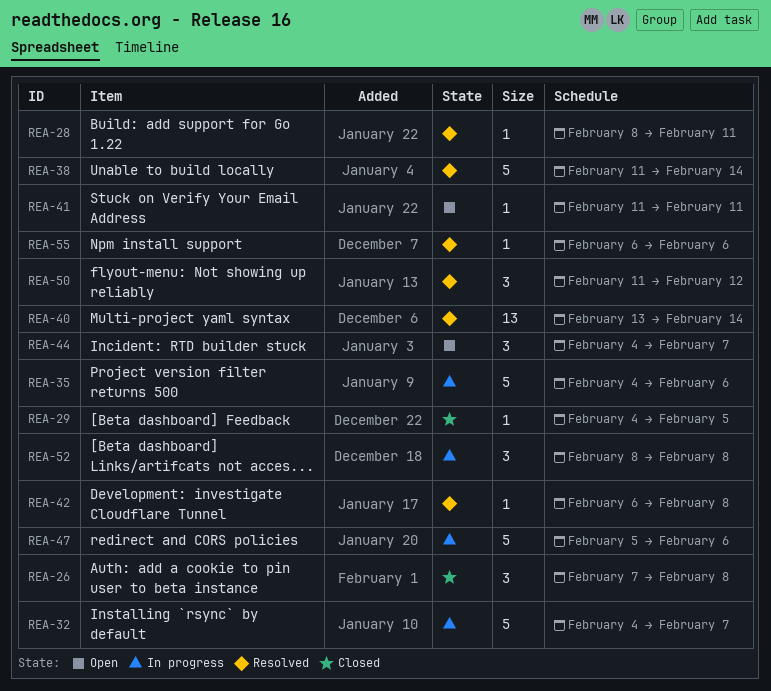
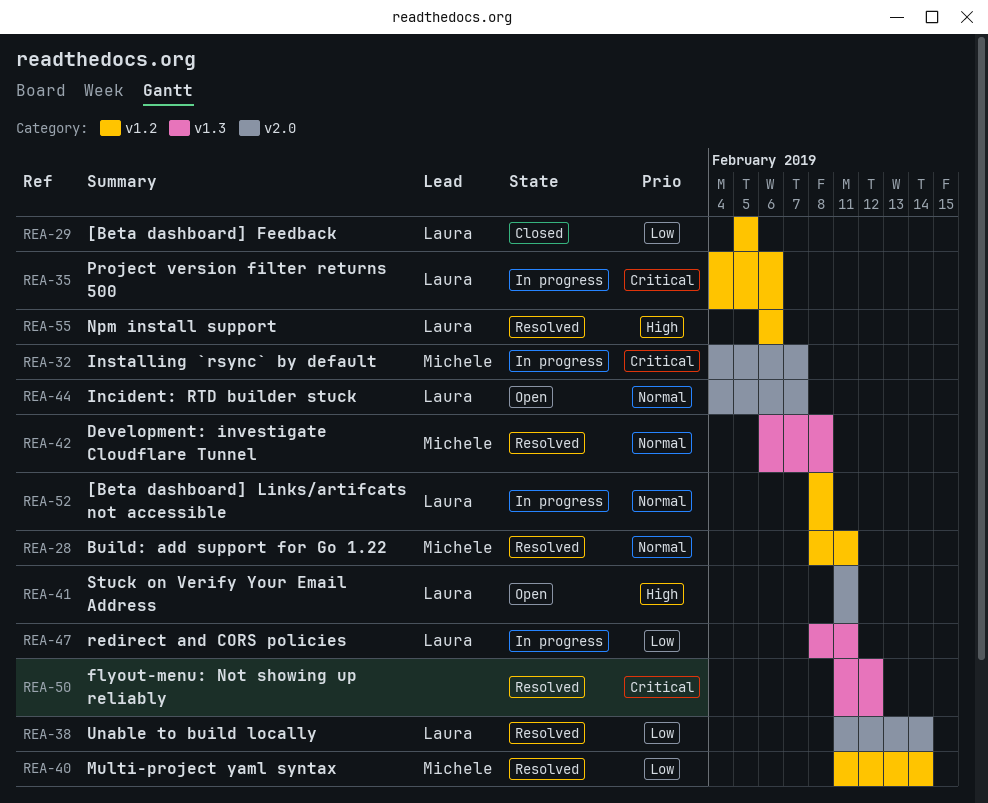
REA-26: present -> none
REA-29, start: Feb 4 -> Feb 5
REA-40, start: Feb 13 -> Feb 11
REA-47, start: Feb 5 -> Feb 8
REA-47, due: Feb 6 -> Feb 11

